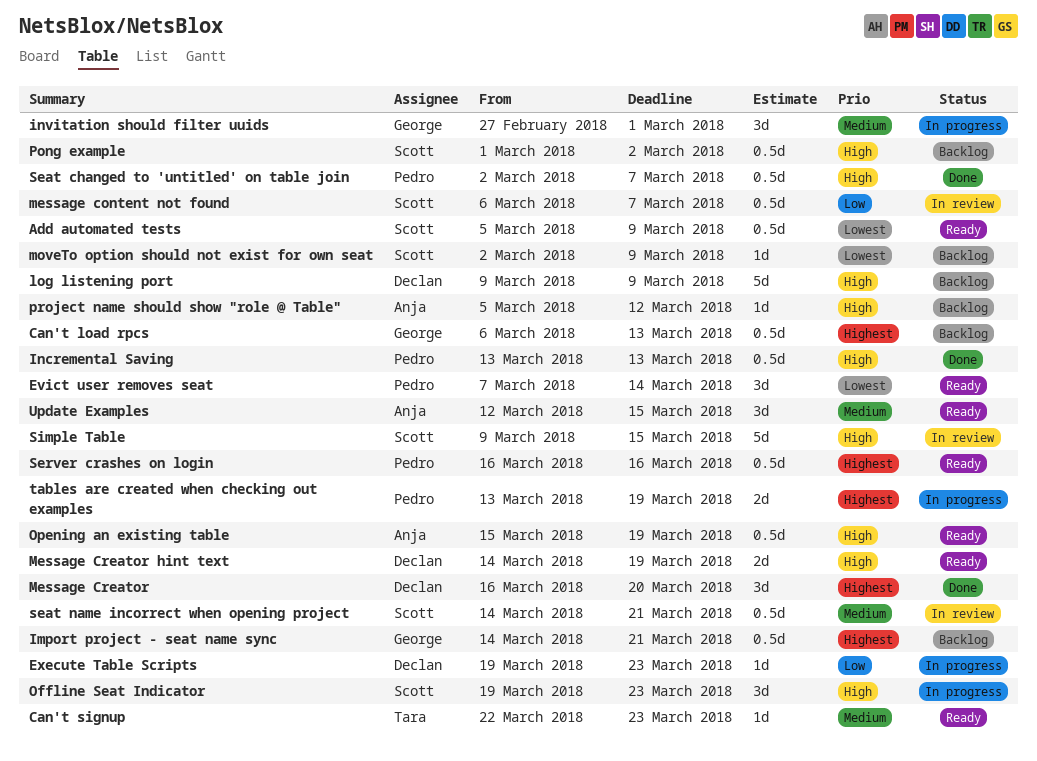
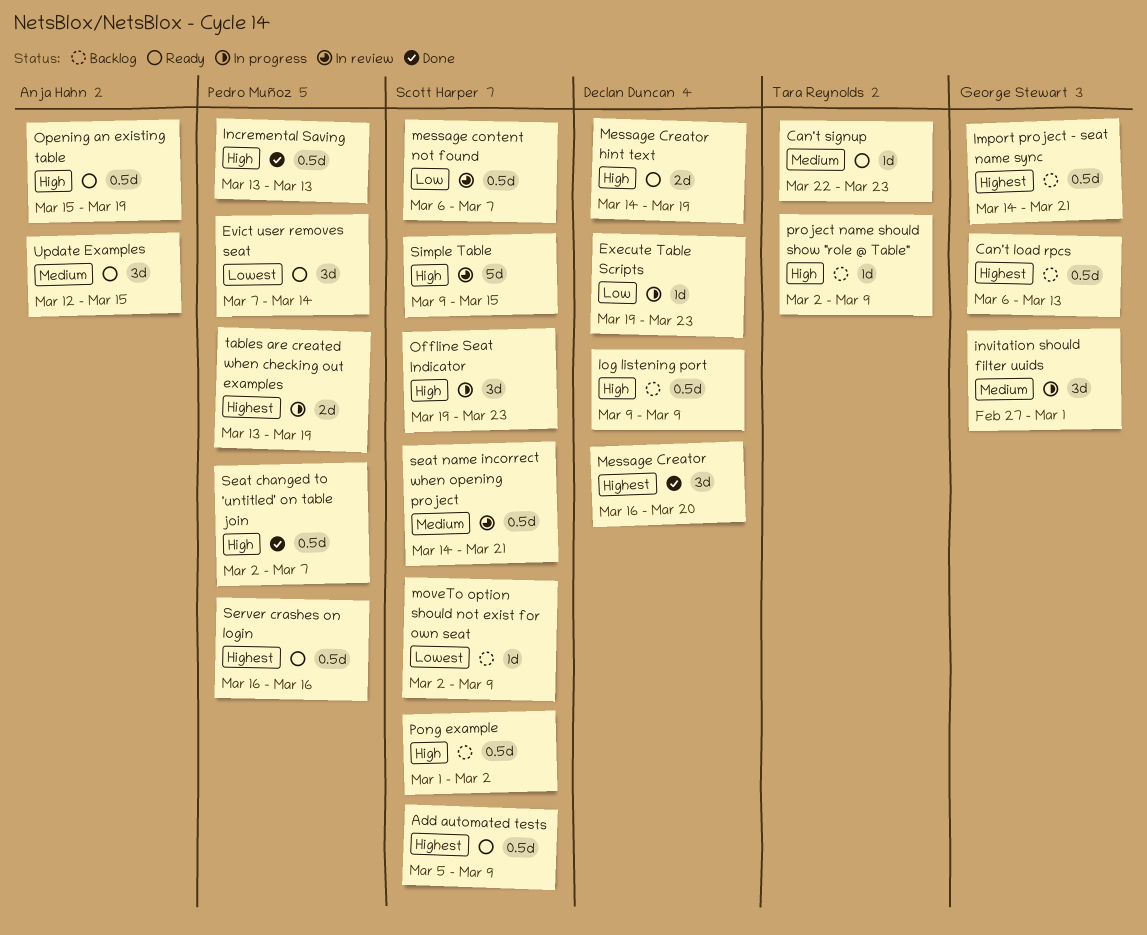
Add automated tests, priority: Lowest -> Highest
log listening port, estimate: 5d -> 0.5d
project name should show "role @ Table", owner: Anja Hahn -> Tara Reynolds
project name should show "role @ Table", start: Mar 5 -> Mar 2
project name should show "role @ Table", due: Mar 12 -> Mar 9

